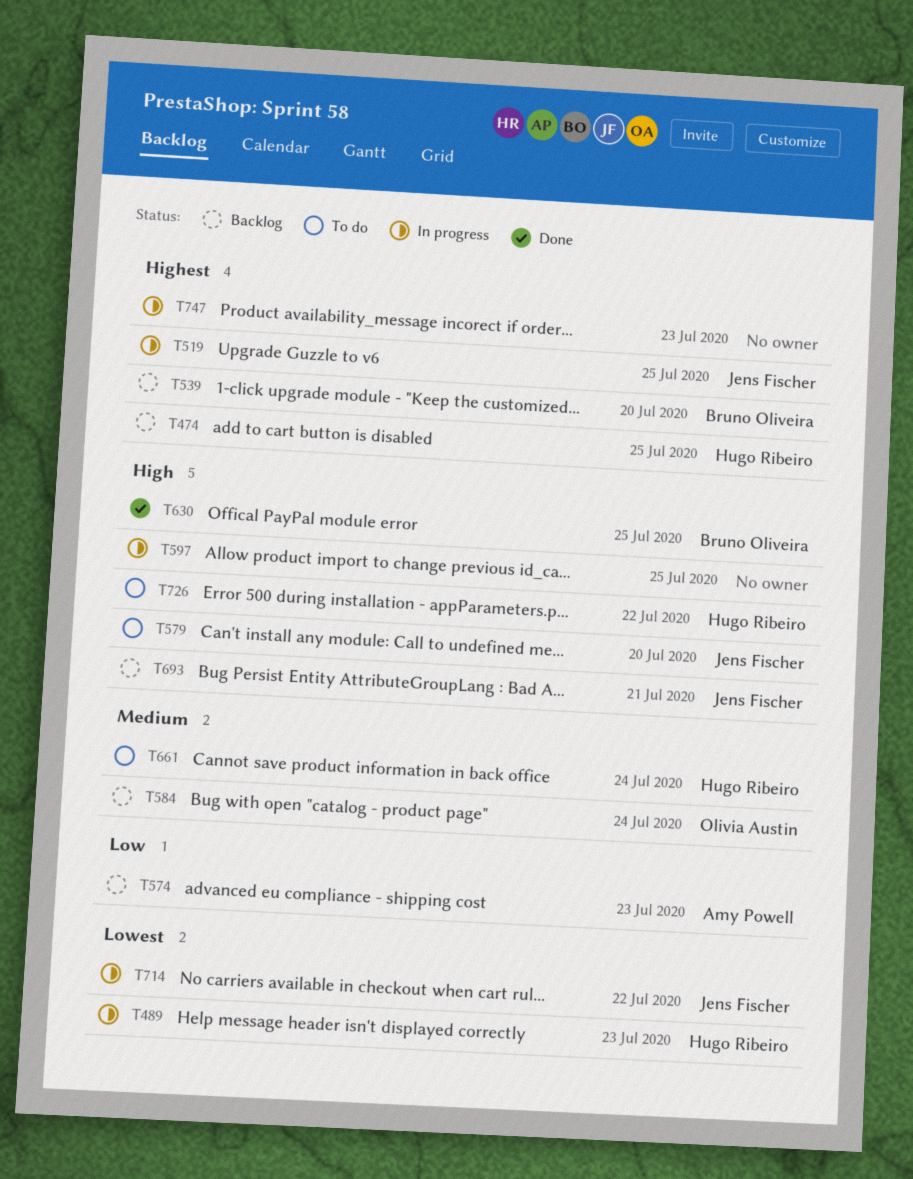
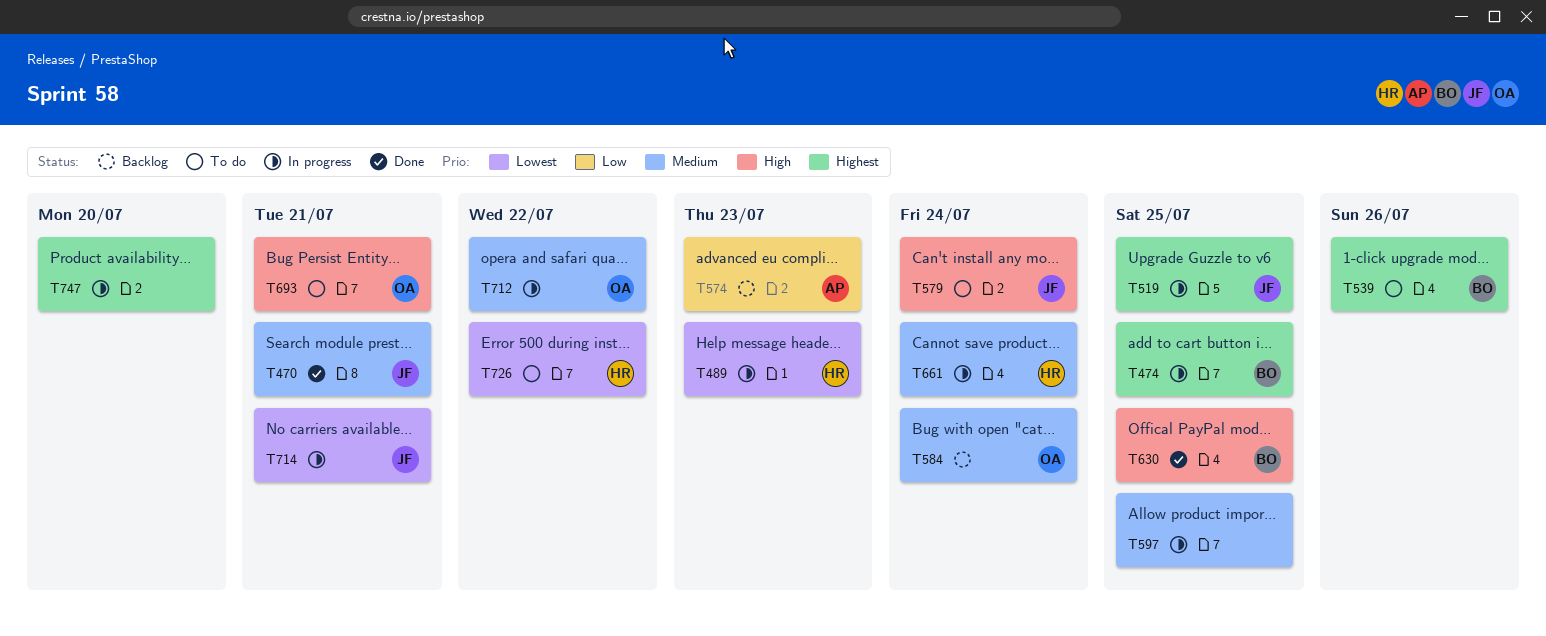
T470: none -> present
T474, status: Backlog -> In progress
T474, owner: Hugo Ribeiro -> Bruno Oliveira
T539, status: Backlog -> To do
T539, due: Jul 20 -> Jul 26
T579, due: Jul 20 -> Jul 24
T597, priority: High -> Medium
T661, status: To do -> In progress
T693, status: Backlog -> To do
T693, owner: Jens Fischer -> Olivia Austin
T712: none -> present
T714, due: Jul 22 -> Jul 21
T726, priority: High -> Lowest
T747, due: Jul 23 -> Jul 20

